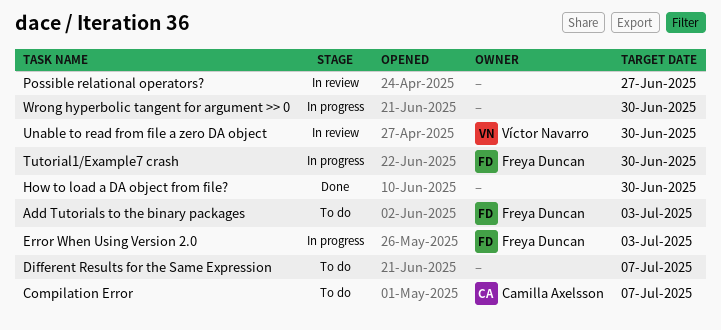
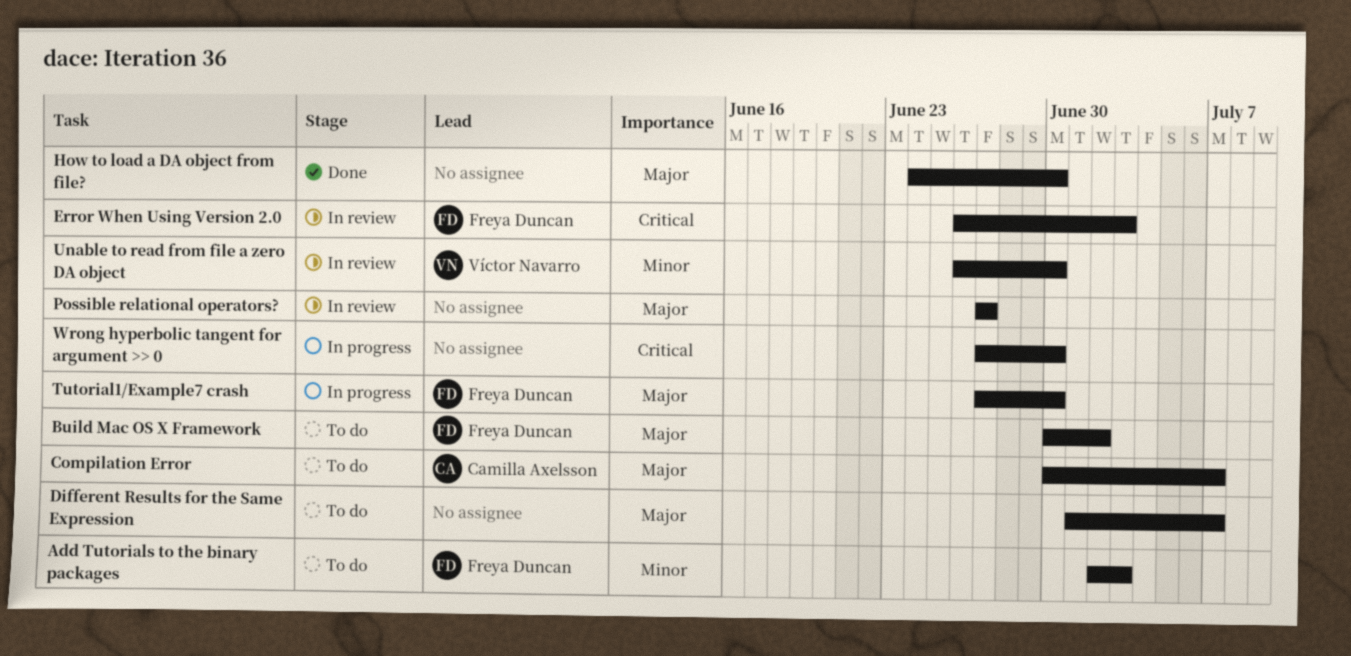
Build Mac OS X Framework: none -> present
Error When Using Version 2.0, status: In progress -> In review

